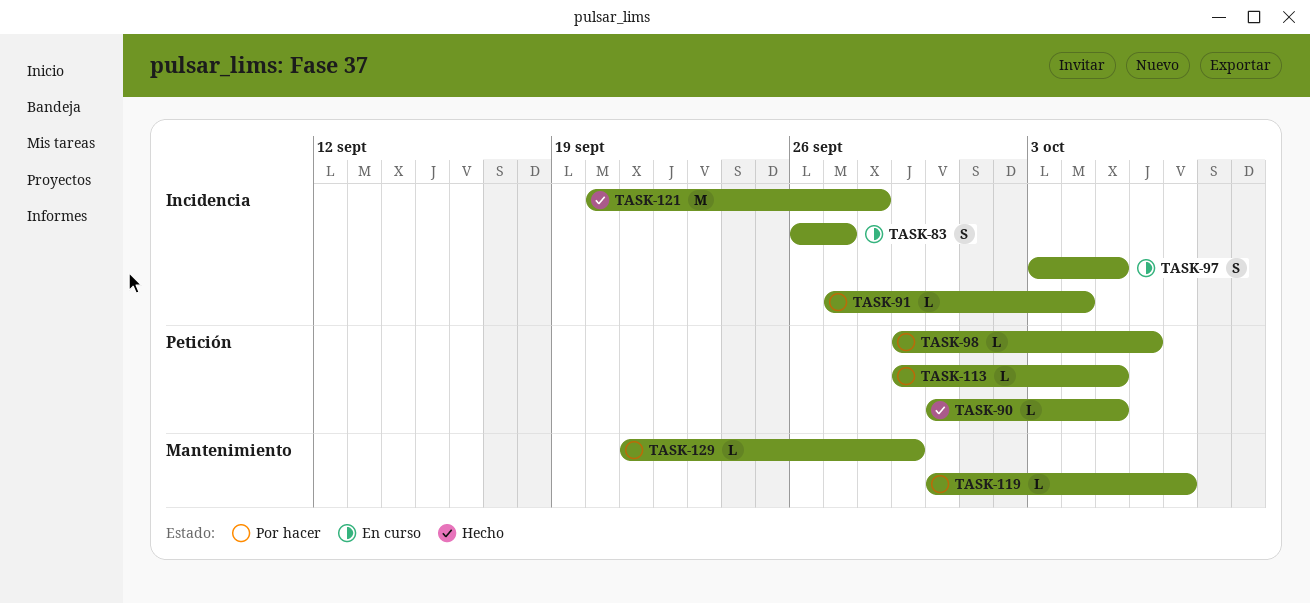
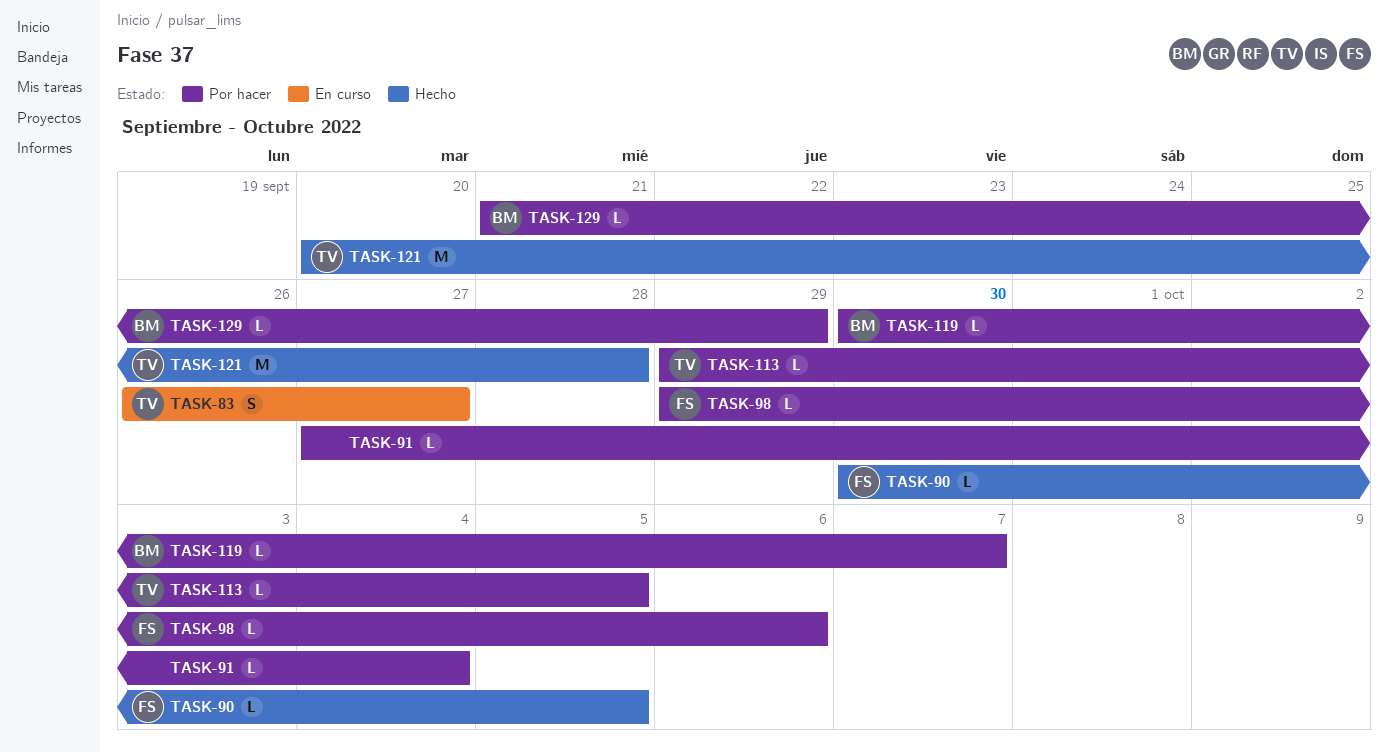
TASK-97: present -> none

